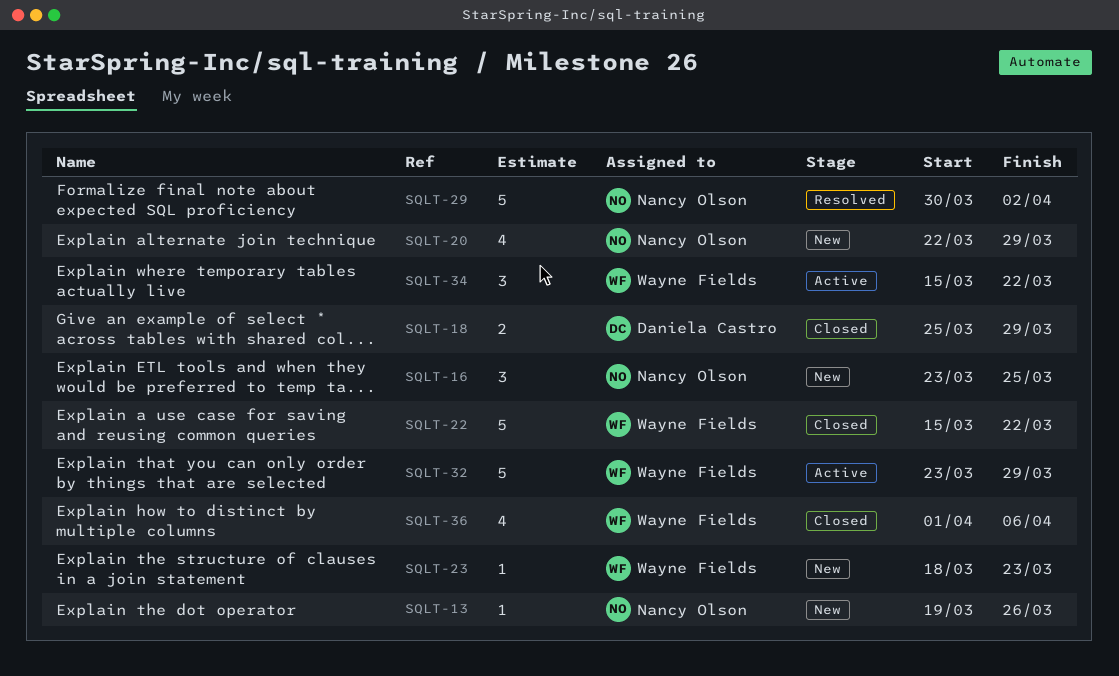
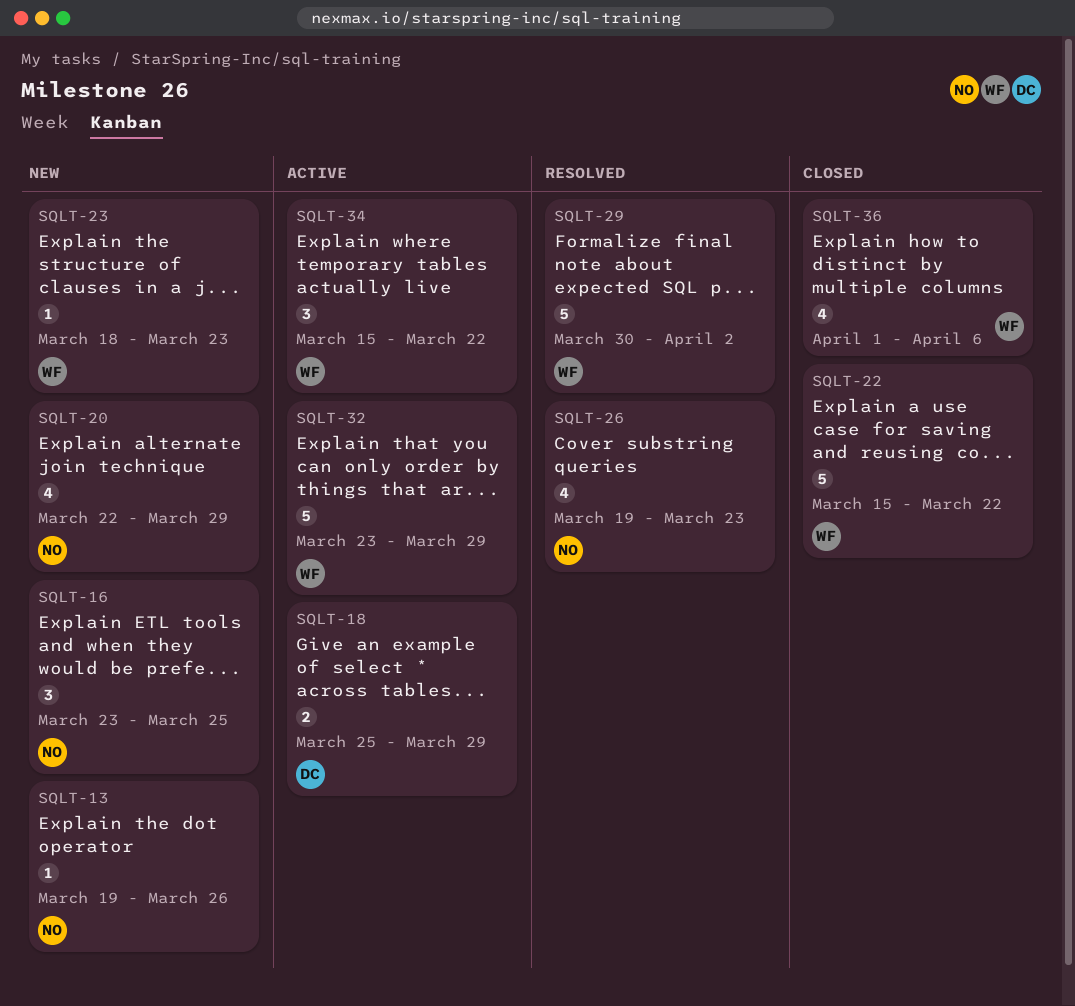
SQLT-18, status: Closed -> Active
SQLT-26: none -> present
SQLT-29, owner: Nancy Olson -> Wayne Fields

